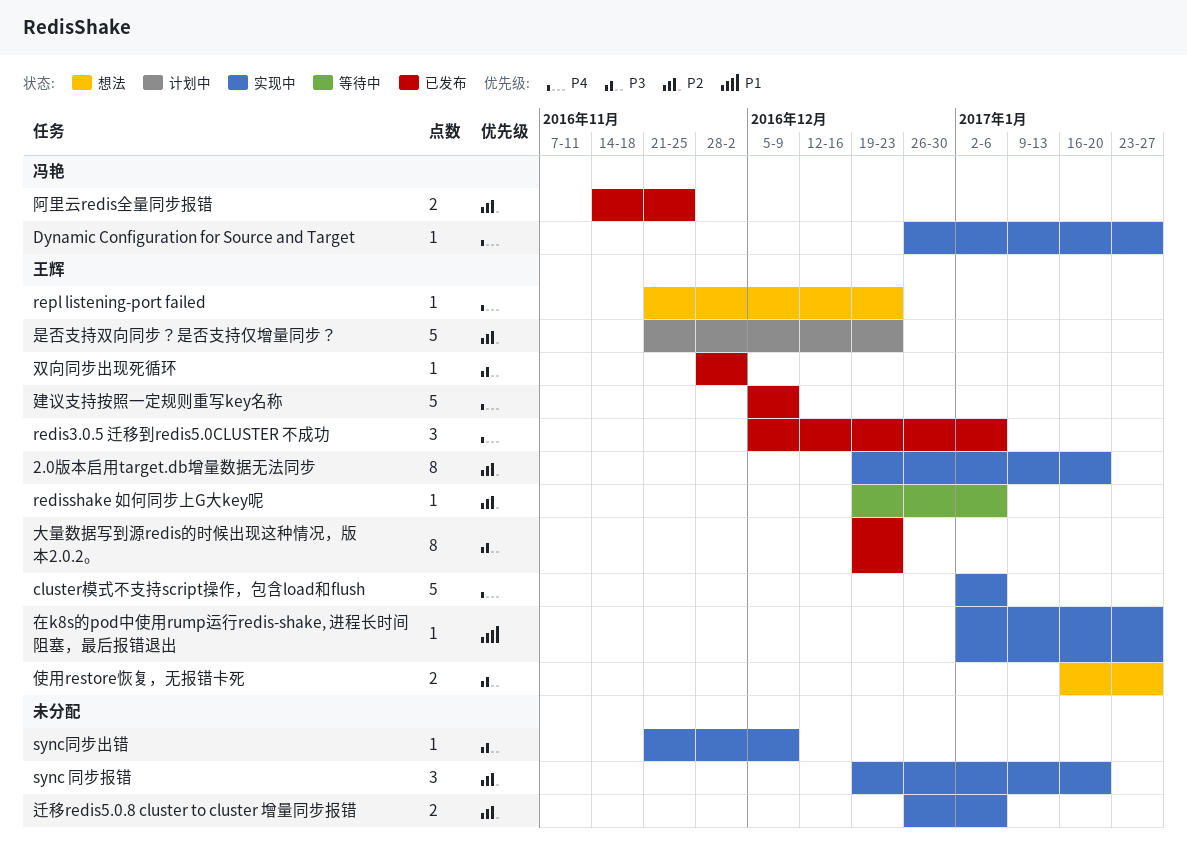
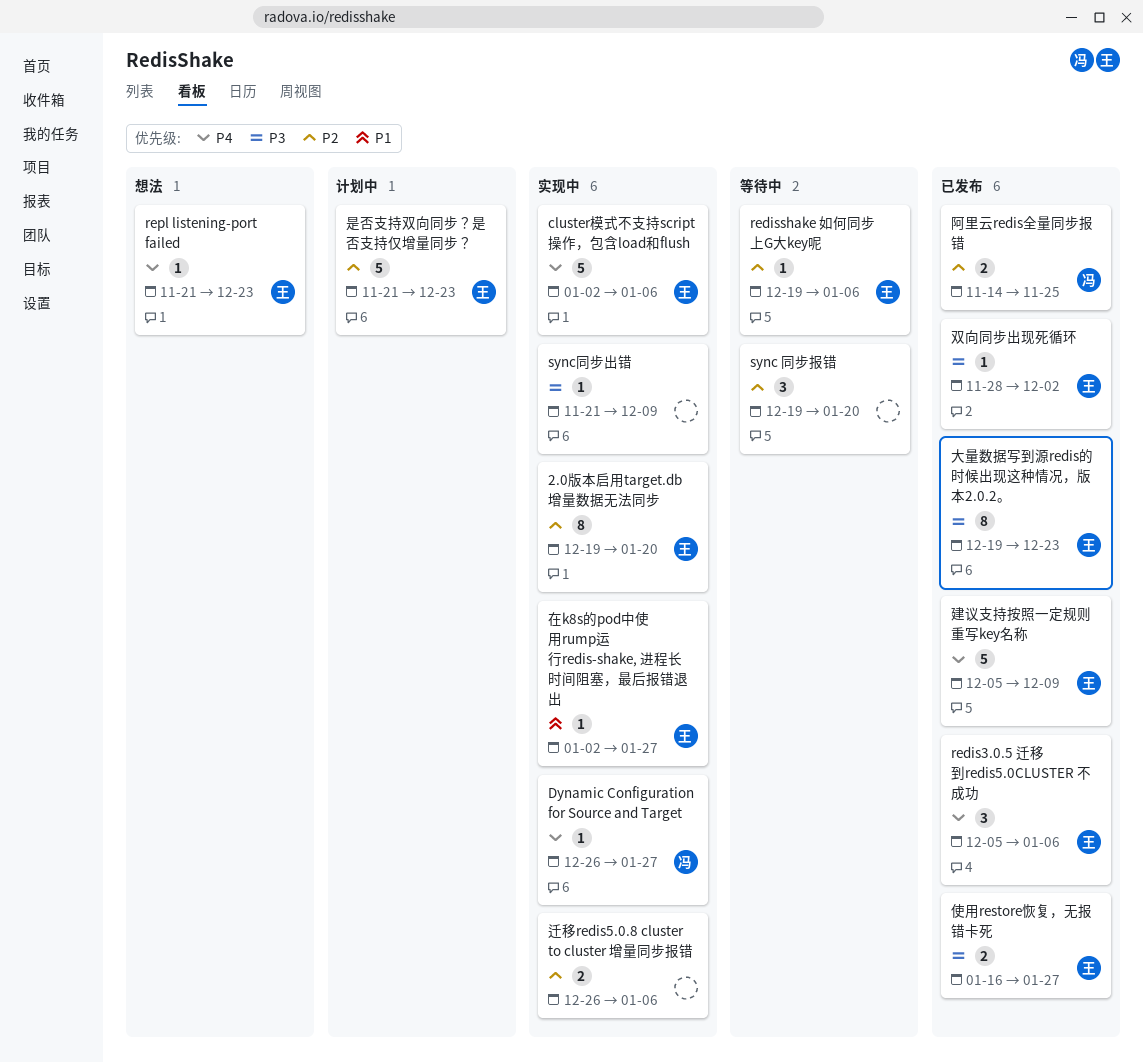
sync 同步报错, status: 实现中 -> 等待中
使用restore恢复，无报错卡死, status: 想法 -> 已发布

